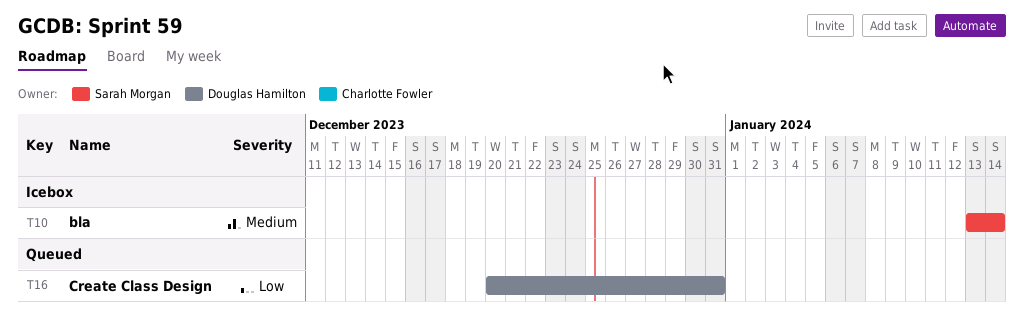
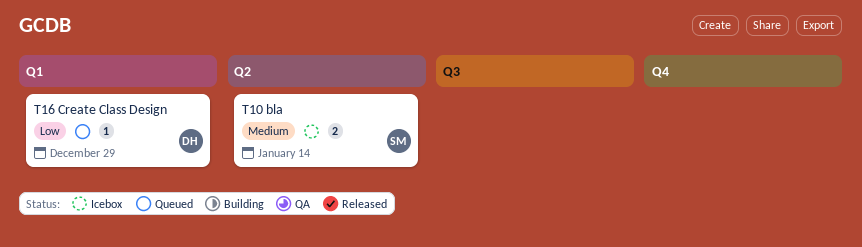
T16, due: Dec 31 -> Dec 29

